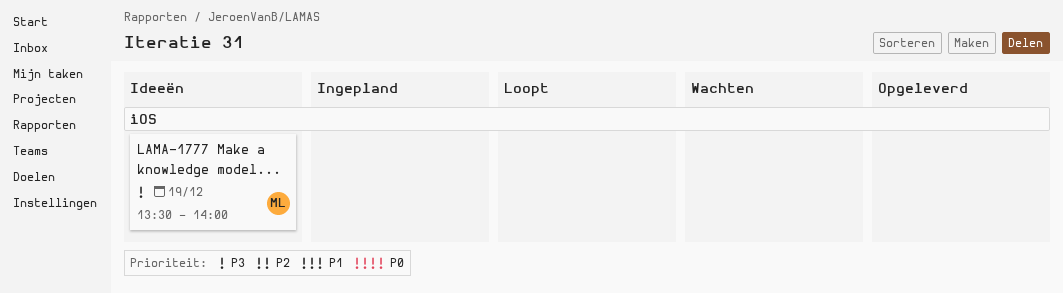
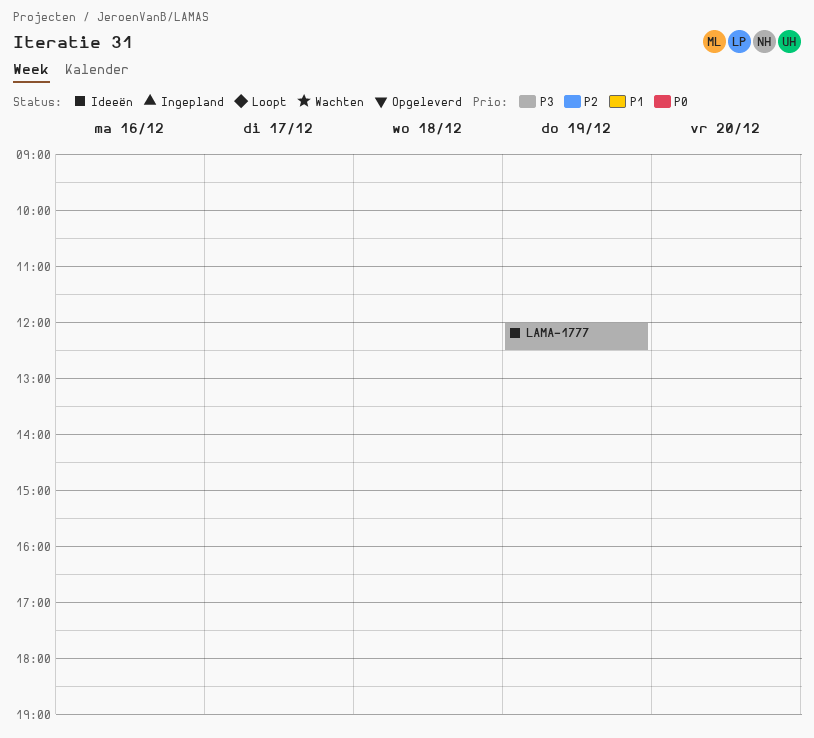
LAMA-1777, begins: 13:30 -> 12:00
LAMA-1777, ends: 14:00 -> 12:30

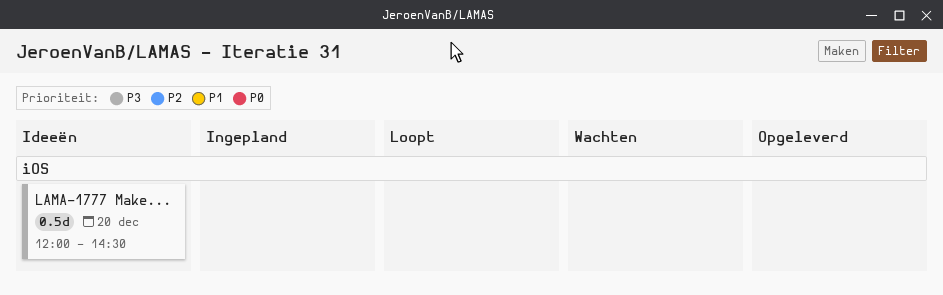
LAMA-1777, day: Dec 19 -> Dec 20
LAMA-1777, ends: 12:30 -> 14:30

